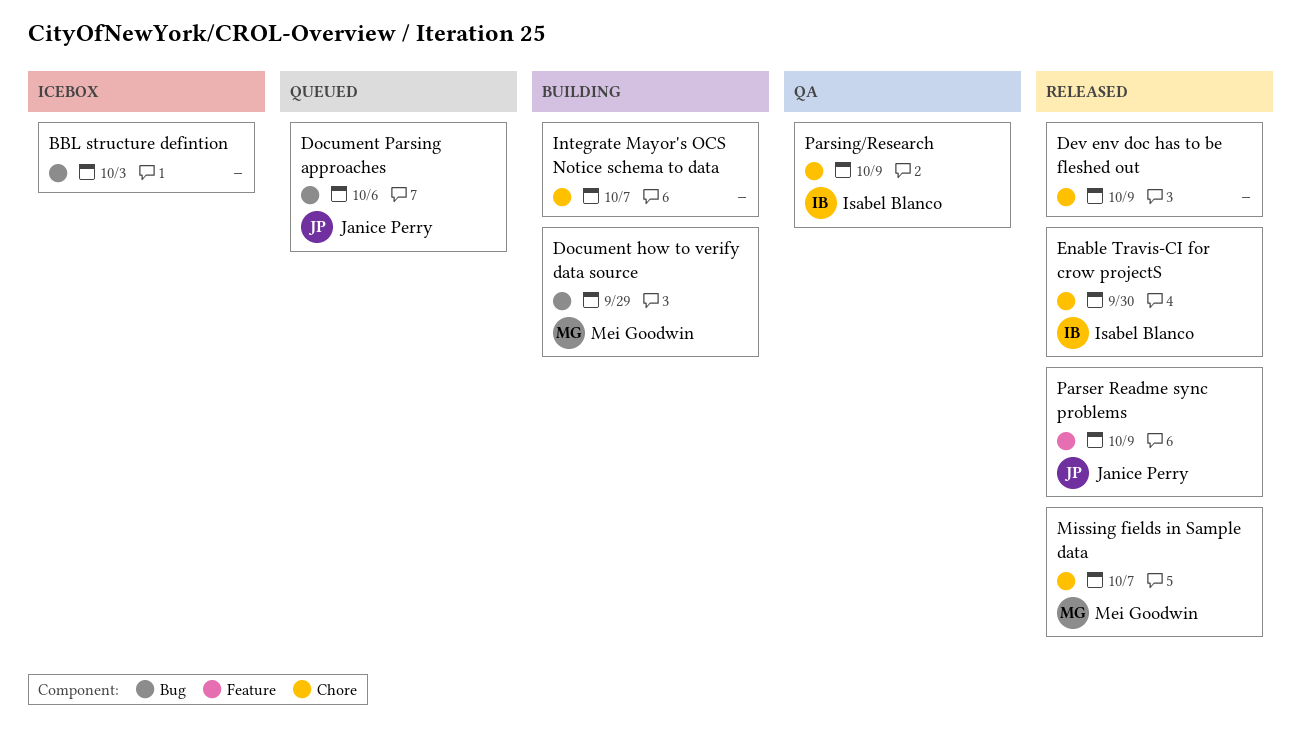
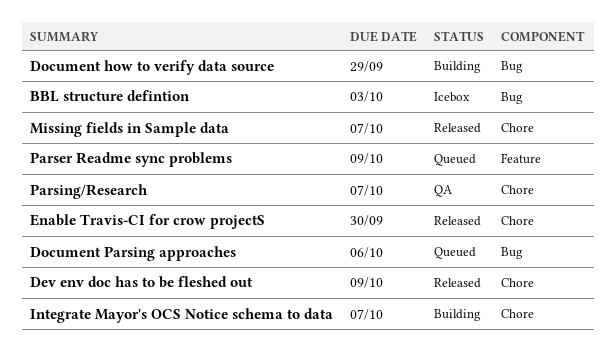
Parser Readme sync problems, status: Released -> Queued
Parsing/Research, due: Oct 9 -> Oct 7

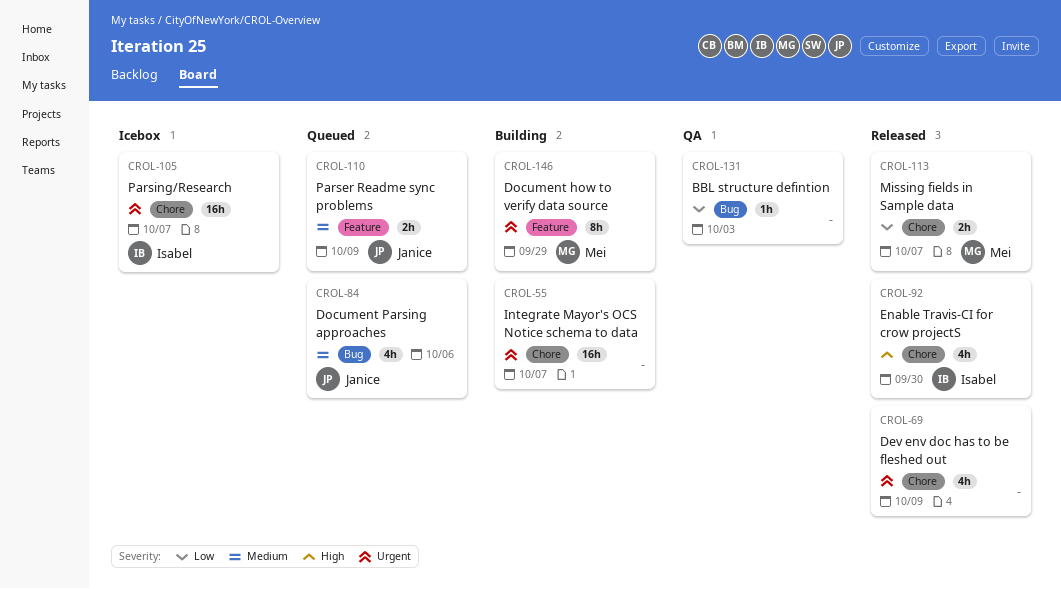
BBL structure defintion, status: Icebox -> QA
Document how to verify data source, label: Bug -> Feature
Parsing/Research, status: QA -> Icebox

